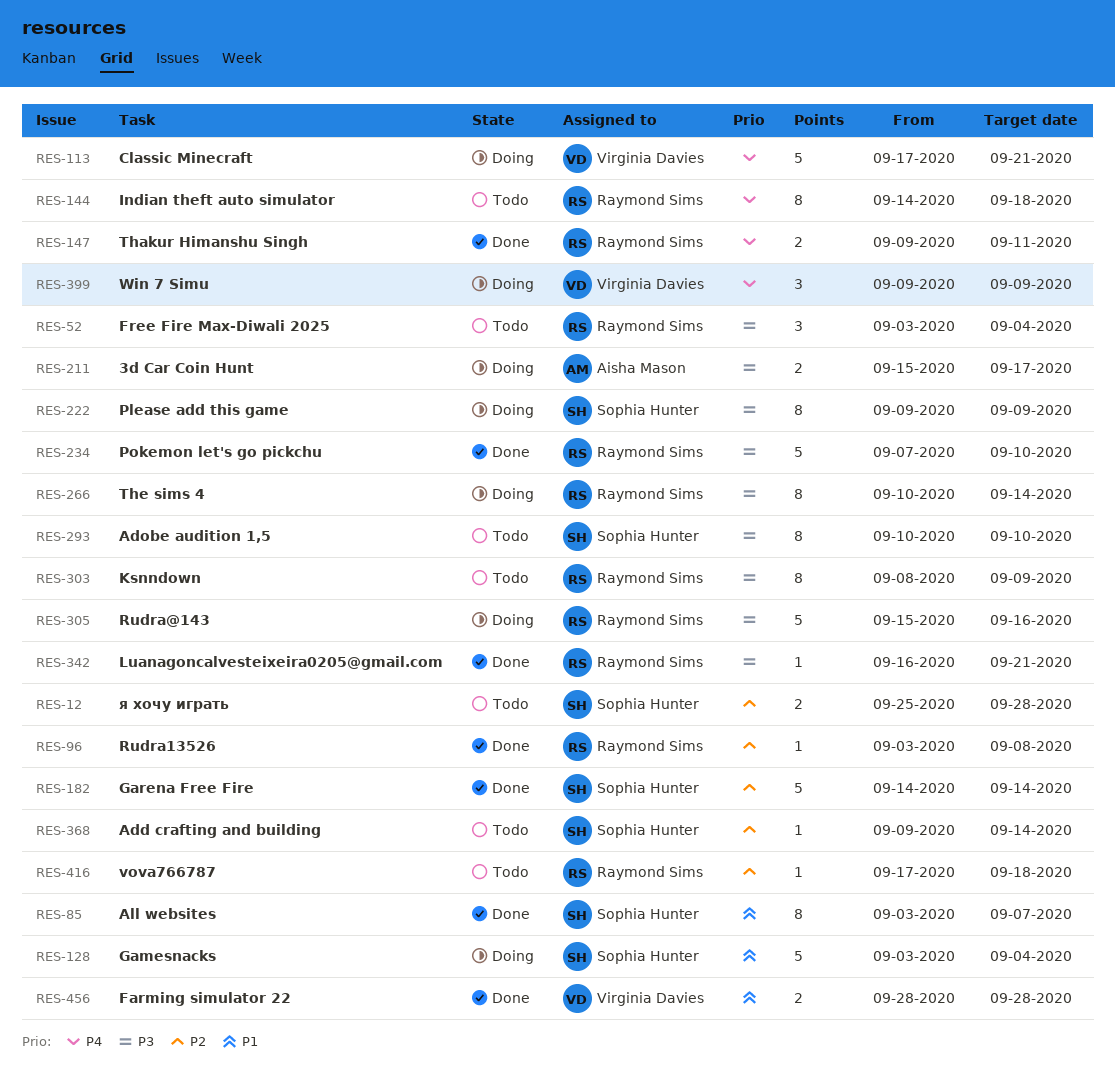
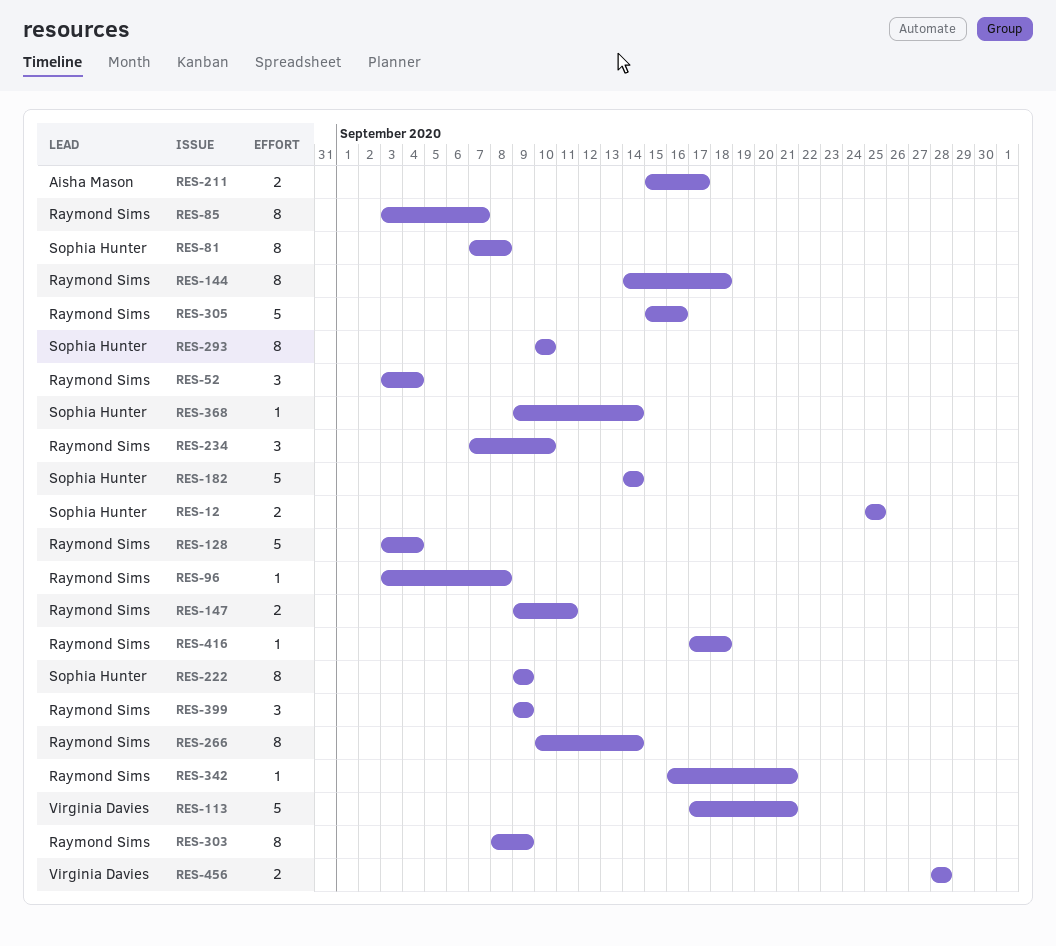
RES-12, due: Sep 28 -> Sep 25
RES-81: none -> present
RES-85, owner: Sophia Hunter -> Raymond Sims
RES-128, owner: Sophia Hunter -> Raymond Sims
RES-234, estimate: 5 -> 3
RES-399, owner: Virginia Davies -> Raymond Sims

